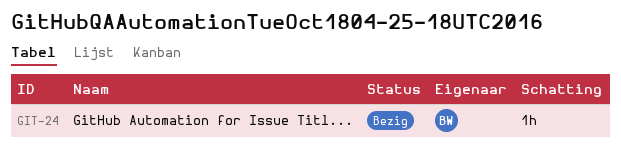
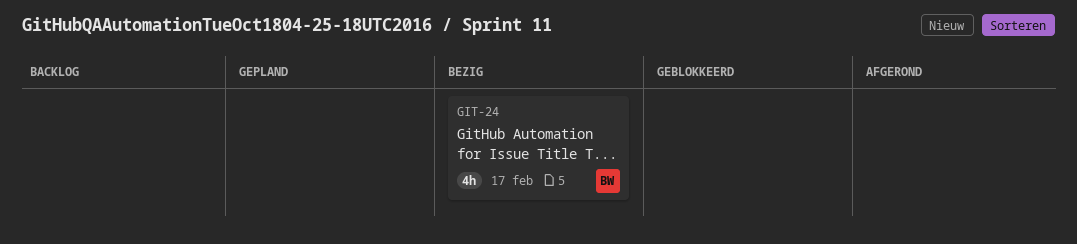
GIT-24, estimate: 1h -> 4h

